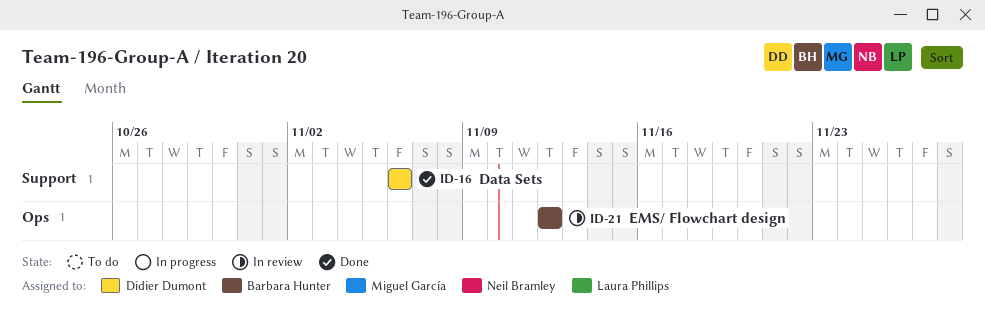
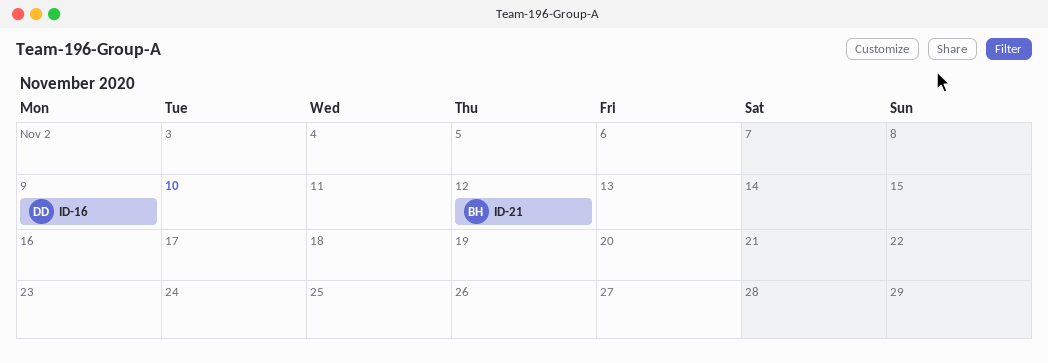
ID-16, start: Nov 6 -> Nov 9
ID-16, due: Nov 6 -> Nov 9

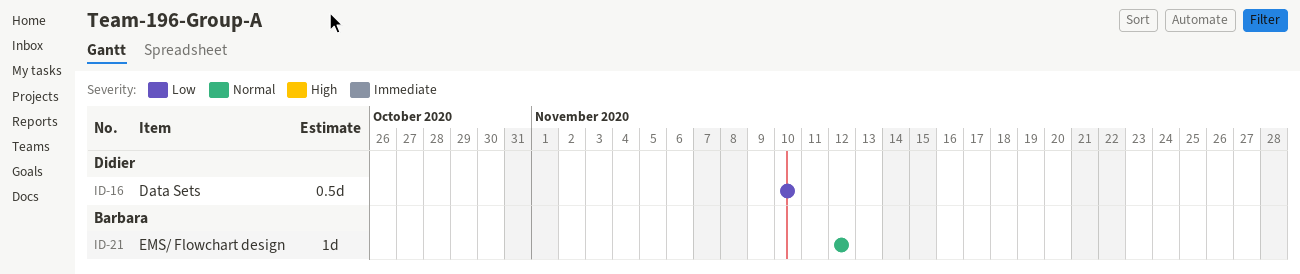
ID-16, start: Nov 9 -> Nov 10
ID-16, due: Nov 9 -> Nov 10

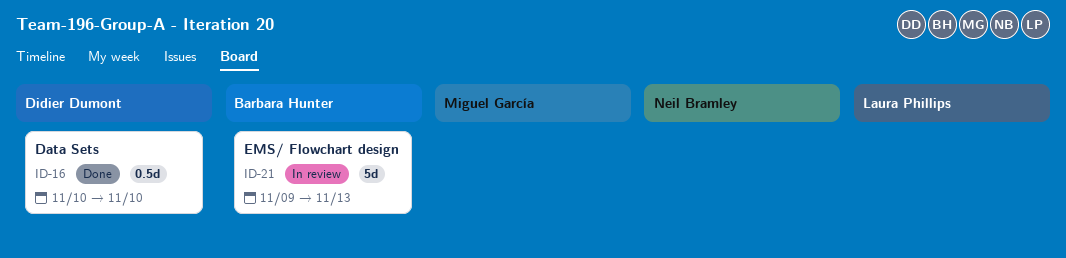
ID-21, estimate: 1d -> 5d
ID-21, start: Nov 12 -> Nov 9
ID-21, due: Nov 12 -> Nov 13

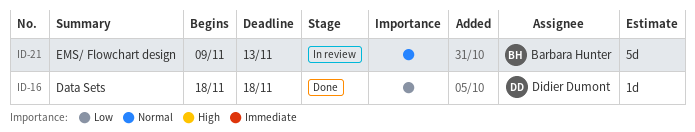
ID-16, estimate: 0.5d -> 1d
ID-16, start: Nov 10 -> Nov 18
ID-16, due: Nov 10 -> Nov 18

